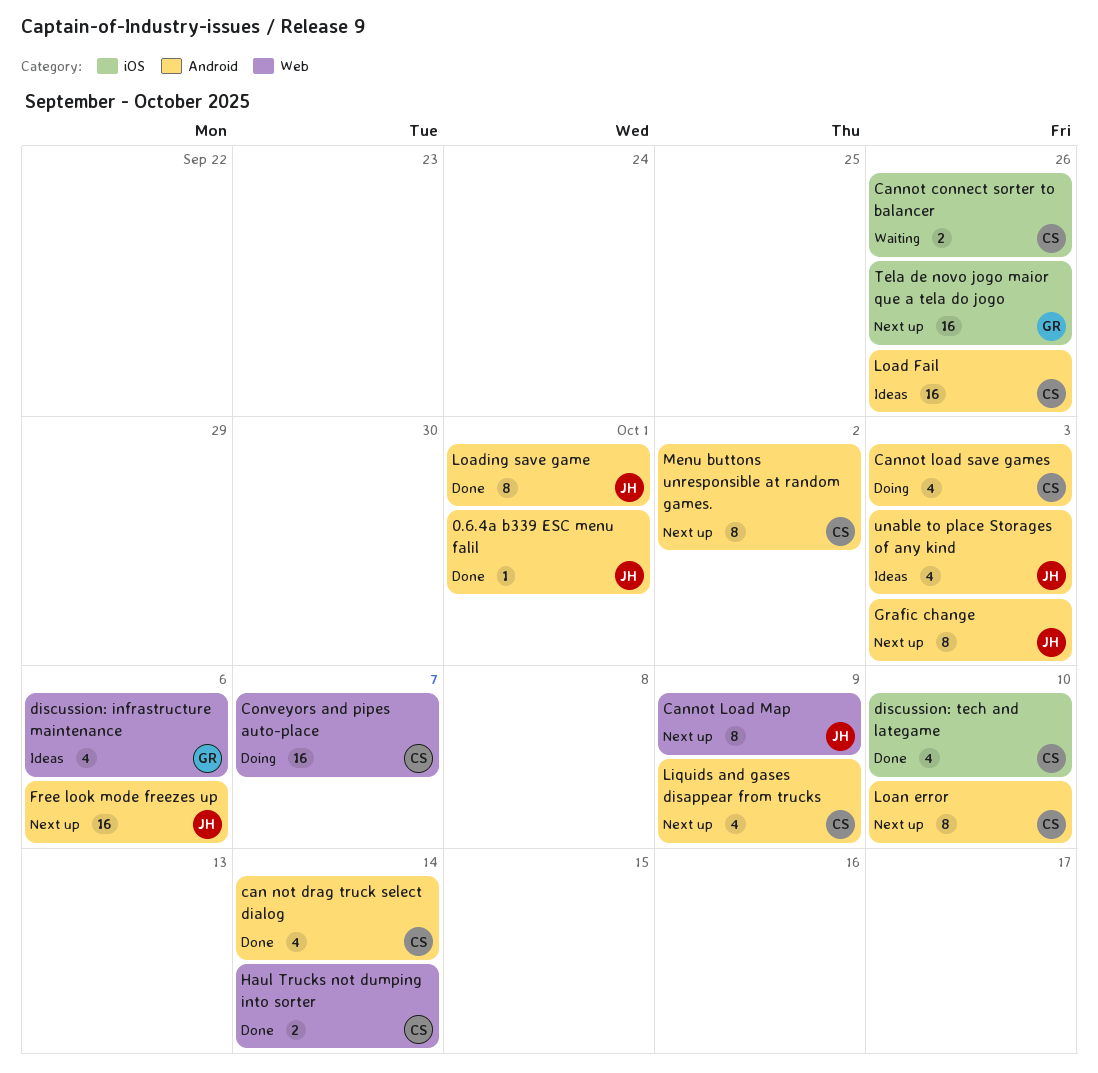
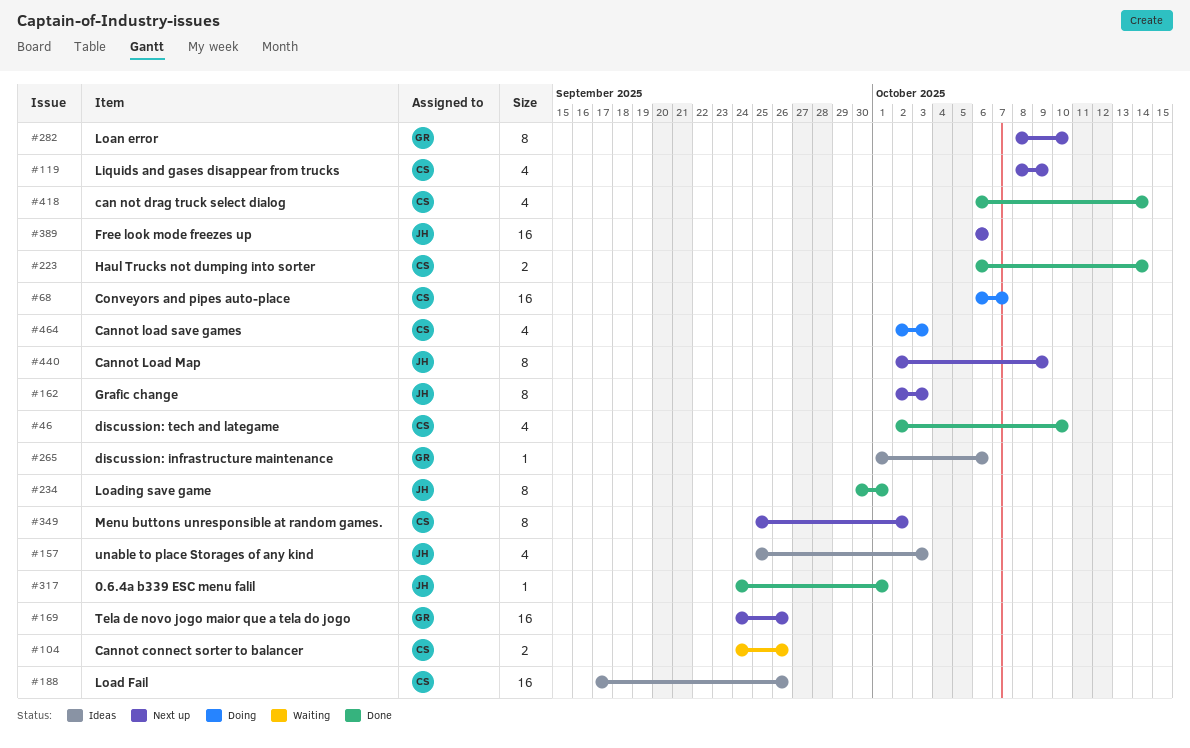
discussion: infrastructure maintenance, estimate: 4 -> 1
Loan error, owner: CS -> GR

